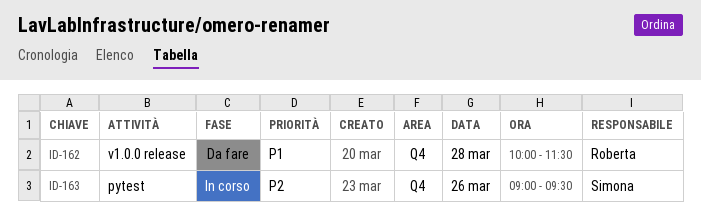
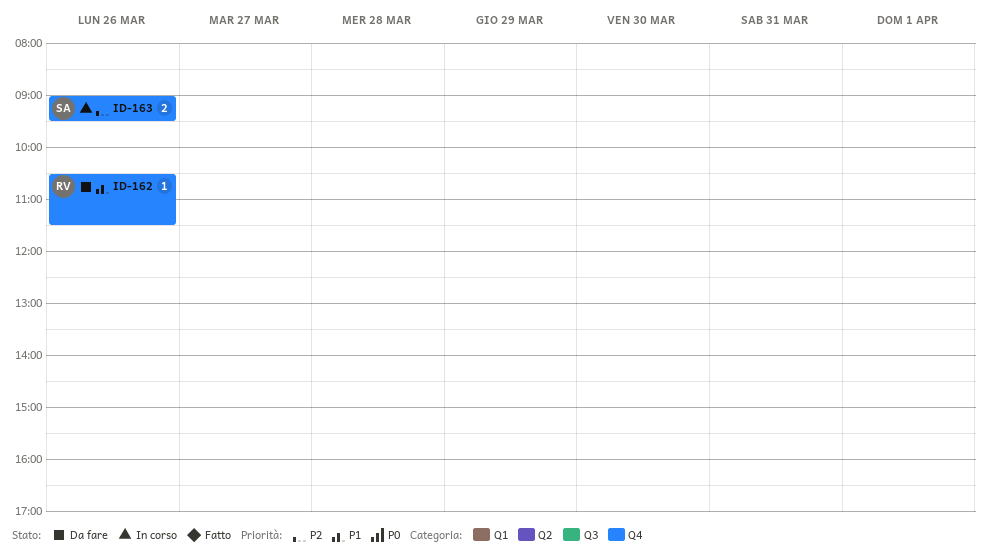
ID-162, day: Mar 28 -> Mar 26
ID-162, begins: 10:00 -> 10:30

